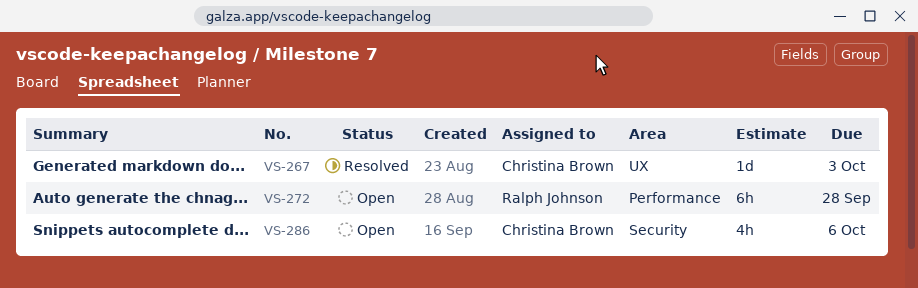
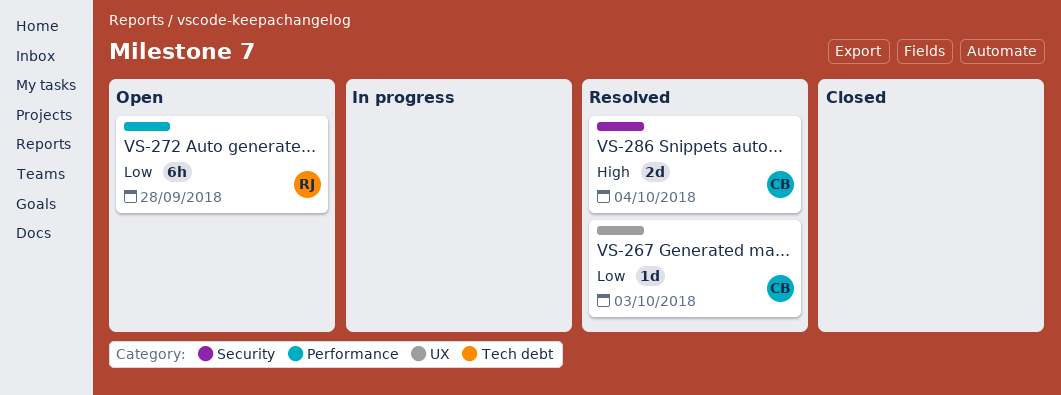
VS-286, status: Open -> Resolved
VS-286, estimate: 4h -> 2d
VS-286, due: Oct 6 -> Oct 4

